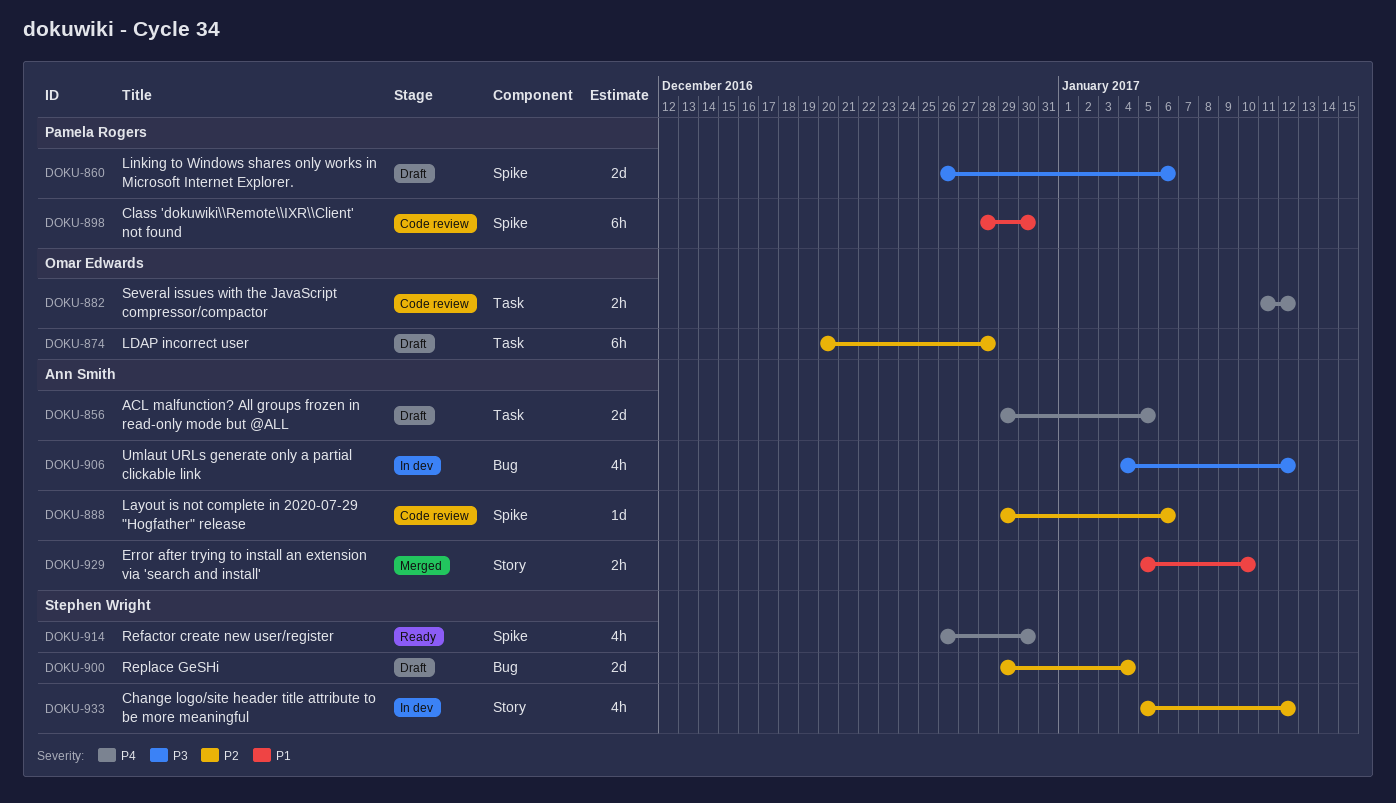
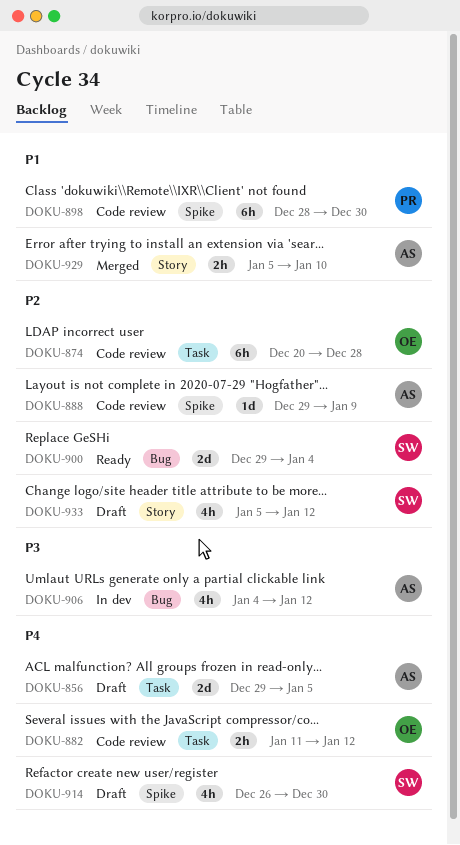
DOKU-860: present -> none
DOKU-874, status: Draft -> Code review
DOKU-888, due: Jan 6 -> Jan 9
DOKU-900, status: Draft -> Ready
DOKU-914, status: Ready -> Draft
DOKU-933, status: In dev -> Draft

